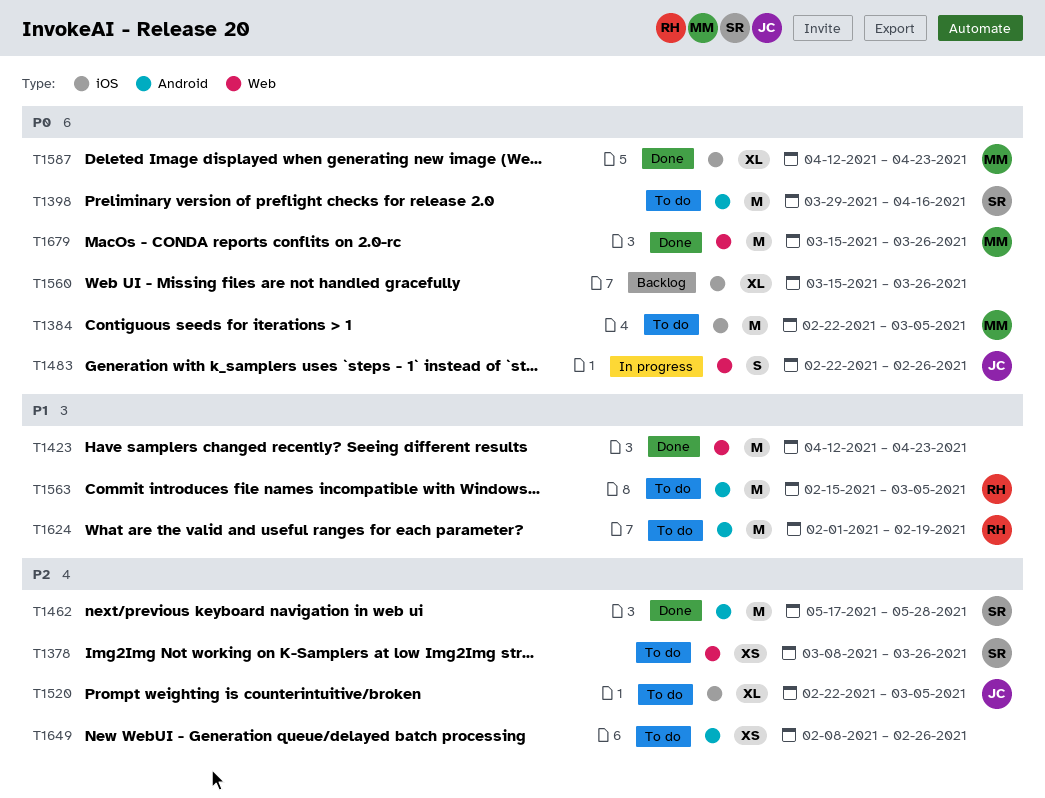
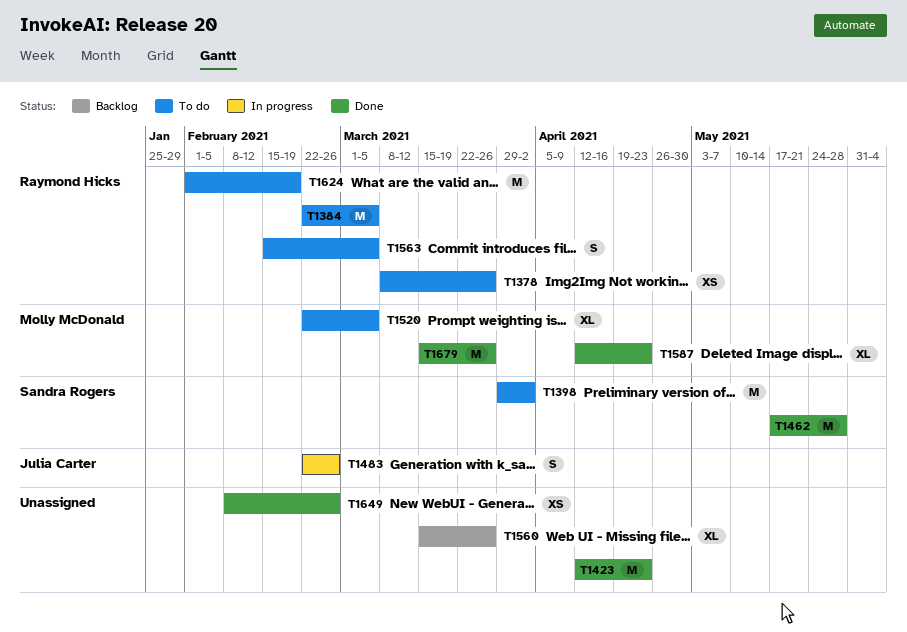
T1378, owner: Sandra Rogers -> Raymond Hicks
T1384, owner: Molly McDonald -> Raymond Hicks
T1398, due: Apr 16 -> Apr 2
T1520, owner: Julia Carter -> Molly McDonald
T1563, estimate: M -> S
T1649, status: To do -> Done

